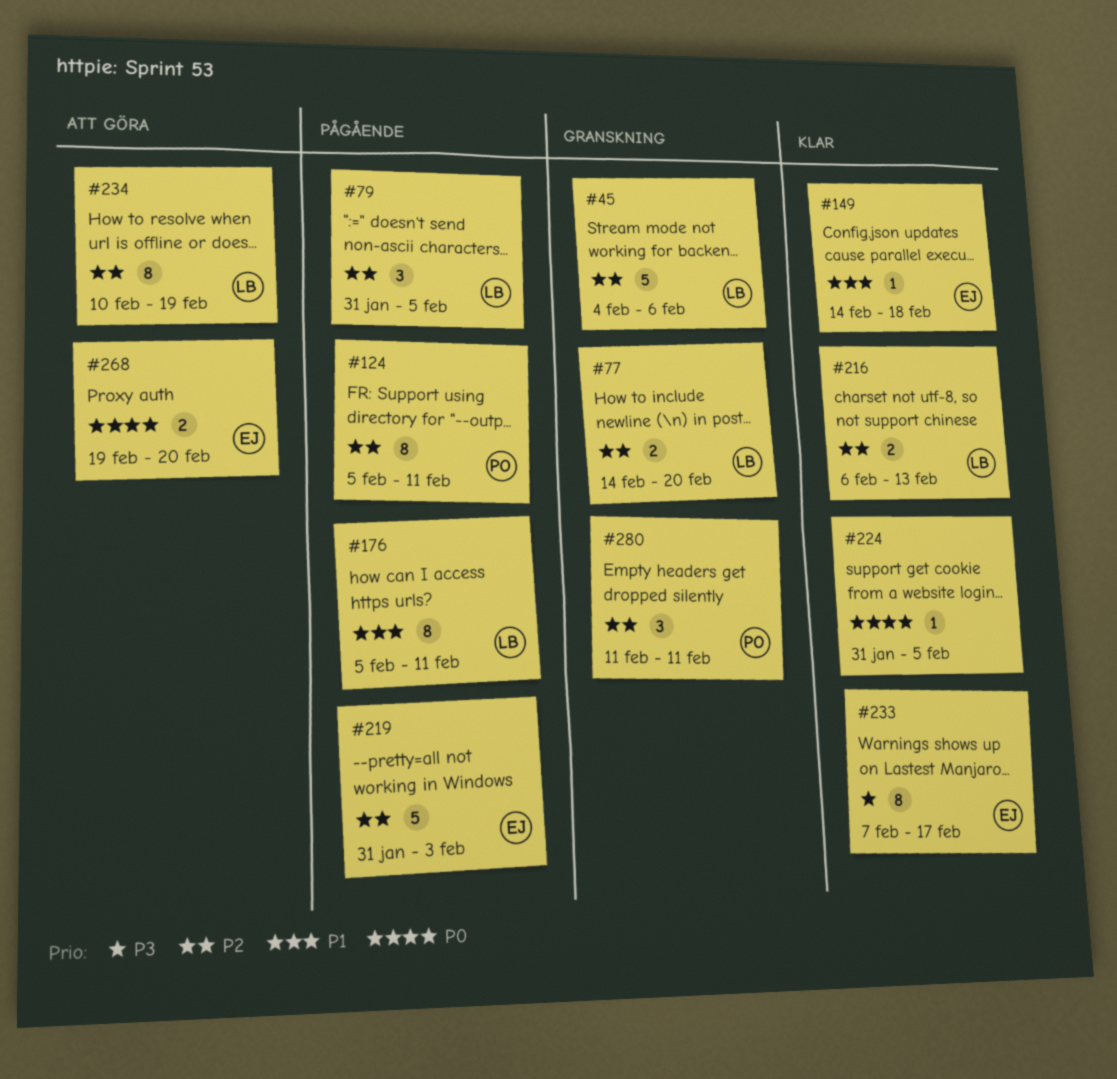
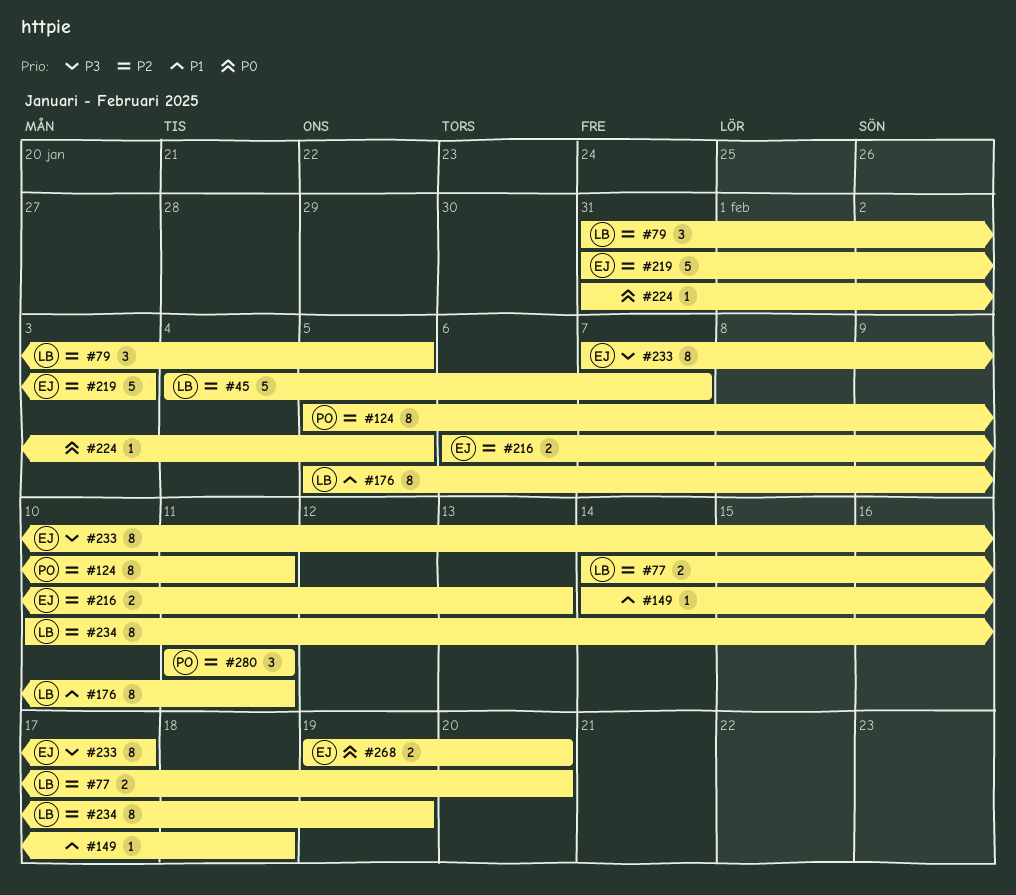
#45, due: Feb 6 -> Feb 7
#149, owner: EJ -> none
#216, owner: LB -> EJ

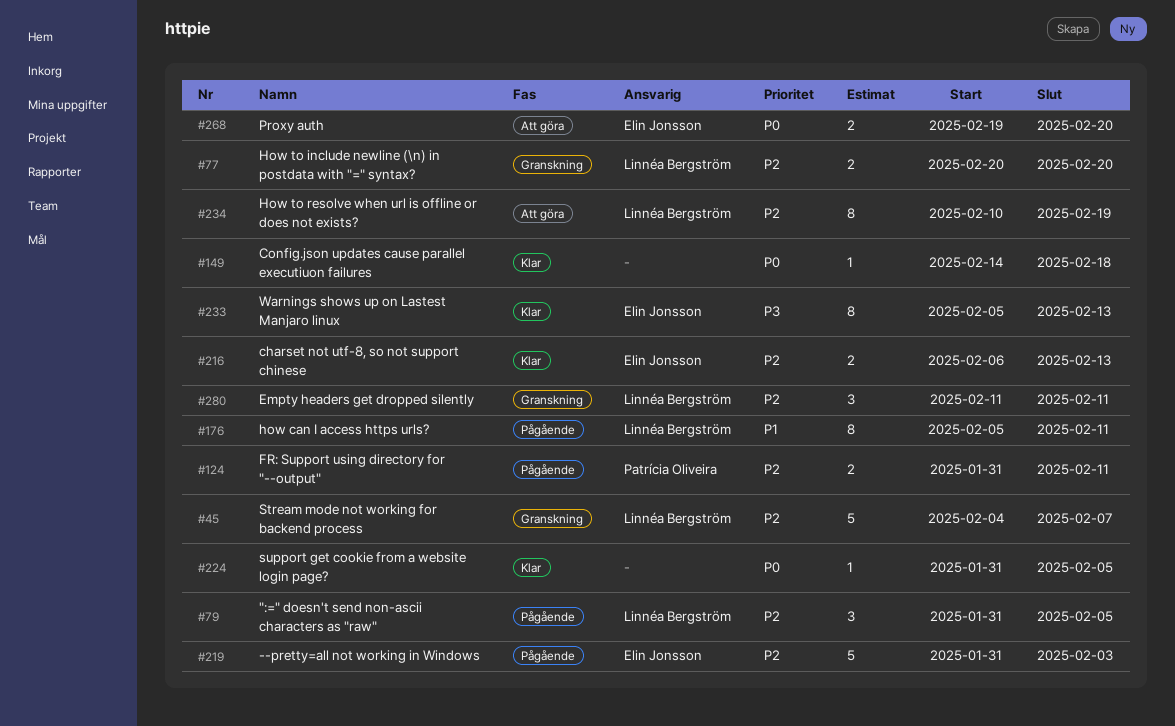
#77, start: Feb 14 -> Feb 20
#124, estimate: 8 -> 2
#124, start: Feb 5 -> Jan 31
#149, priority: P1 -> P0
#233, start: Feb 7 -> Feb 5
#233, due: Feb 17 -> Feb 13
#280, owner: Patrícia Oliveira -> Linnéa Bergström

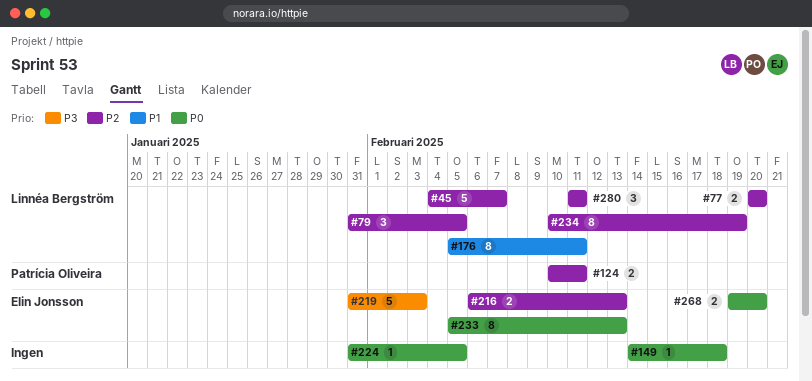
#124, start: Jan 31 -> Feb 10
#219, priority: P2 -> P3
#233, priority: P3 -> P0

